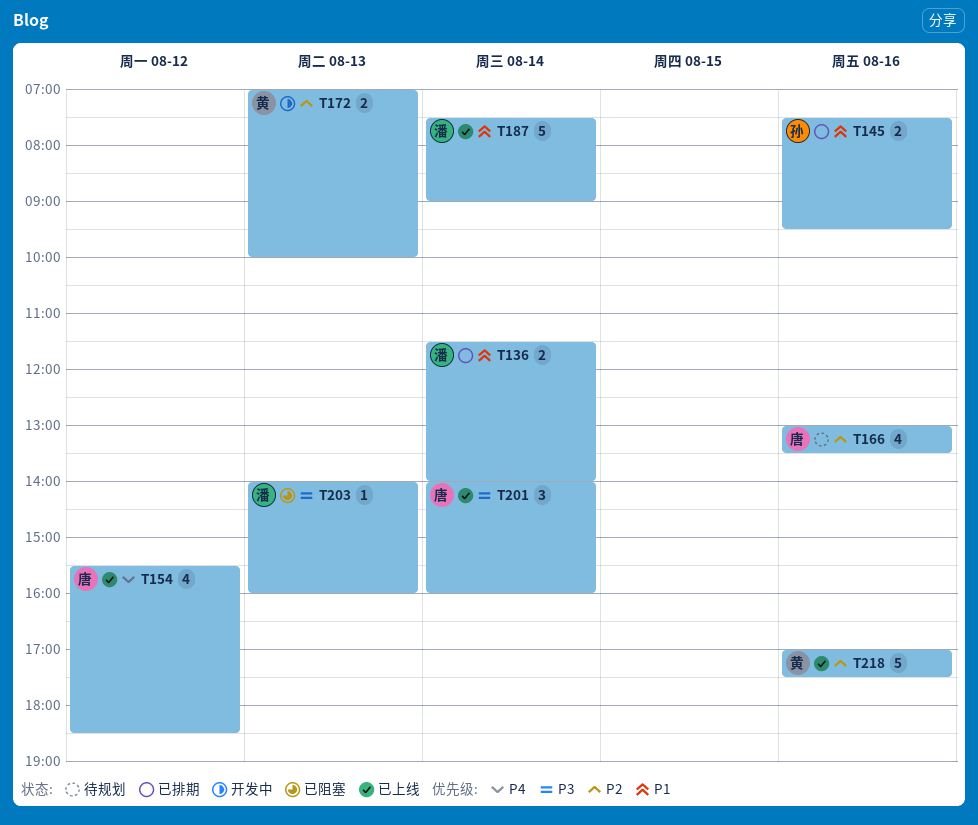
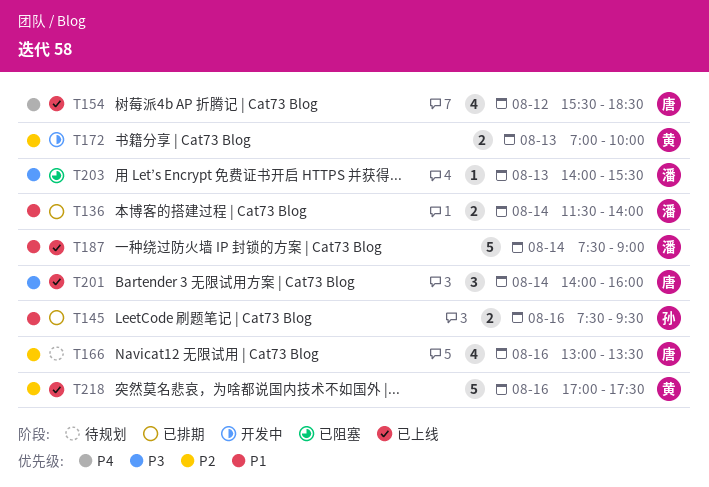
T203, ends: 16:00 -> 15:30

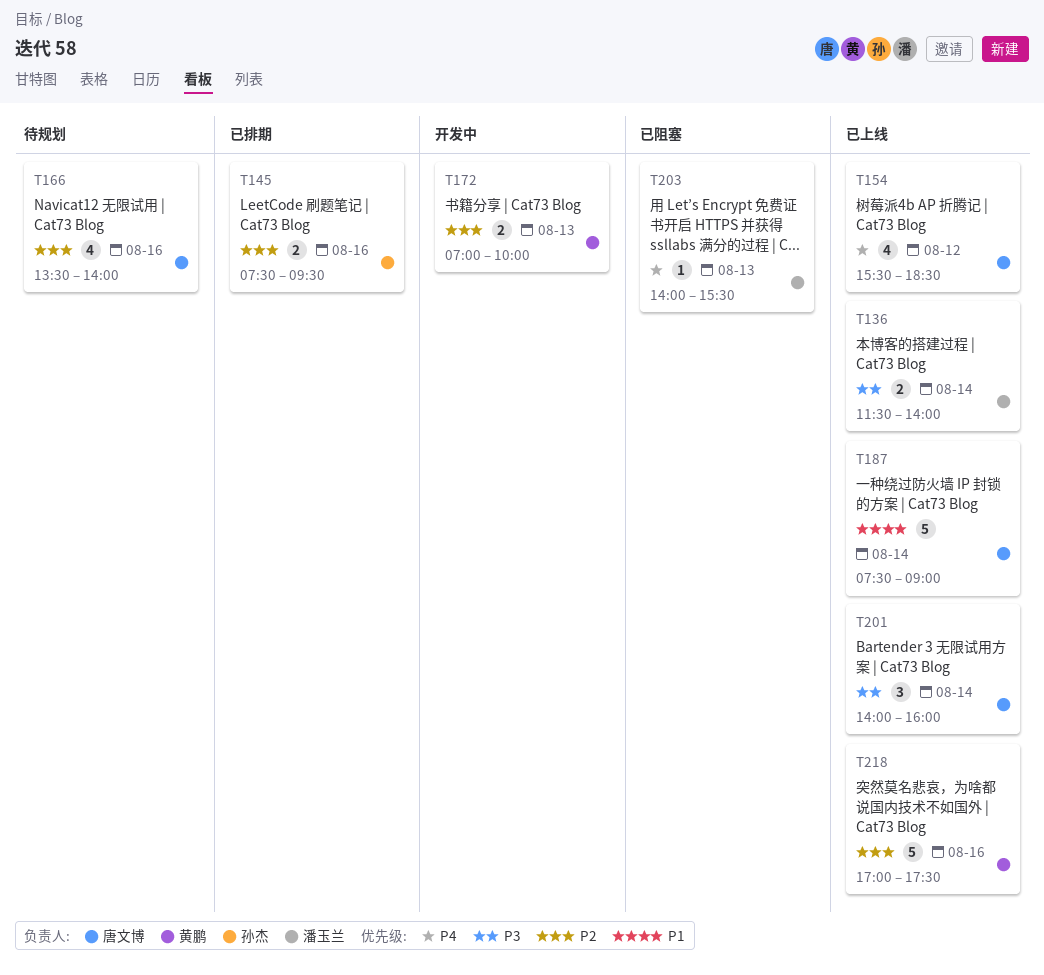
T136, status: 已排期 -> 已上线
T136, priority: P1 -> P3
T145, priority: P1 -> P2
T166, begins: 13:00 -> 13:30
T166, ends: 13:30 -> 14:00
T187, owner: 潘玉兰 -> 唐文博
T203, priority: P3 -> P4

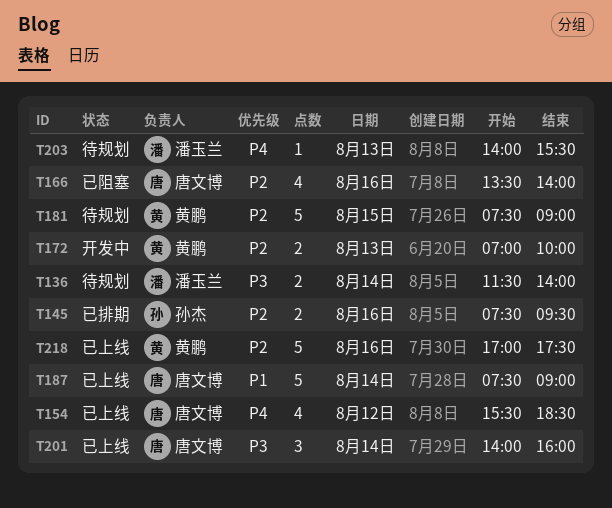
T136, status: 已上线 -> 待规划
T166, status: 待规划 -> 已阻塞
T181: none -> present
T203, status: 已阻塞 -> 待规划

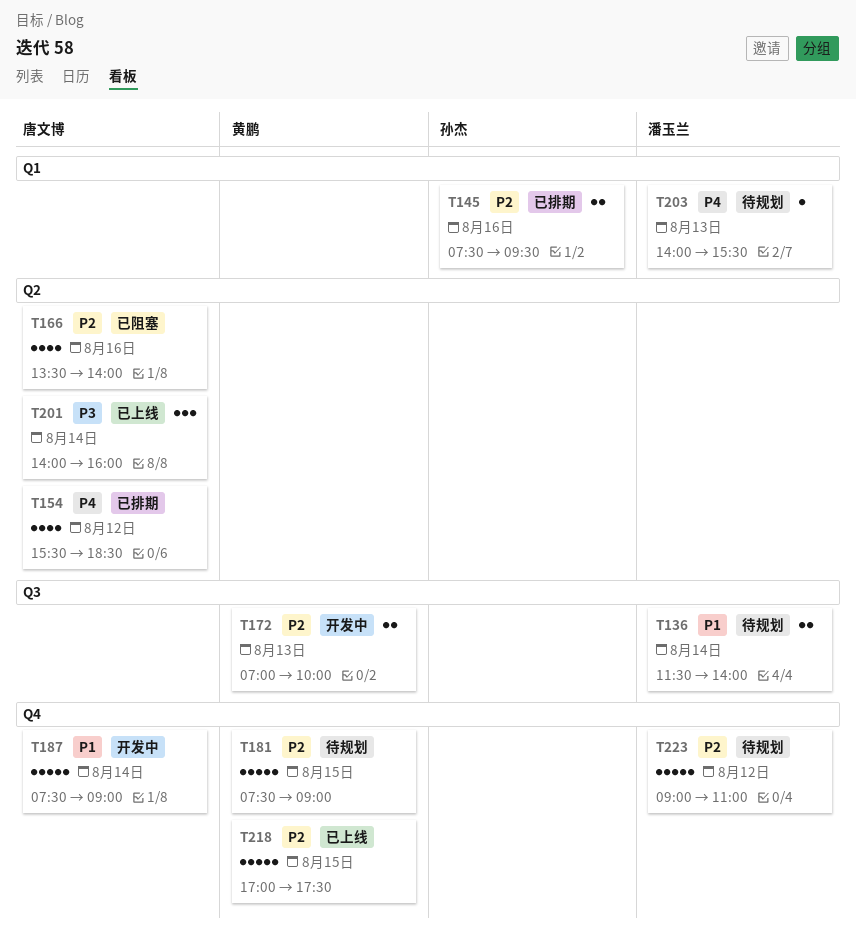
T136, priority: P3 -> P1
T154, status: 已上线 -> 已排期
T187, status: 已上线 -> 开发中
T218, day: Aug 16 -> Aug 15
T223: none -> present

